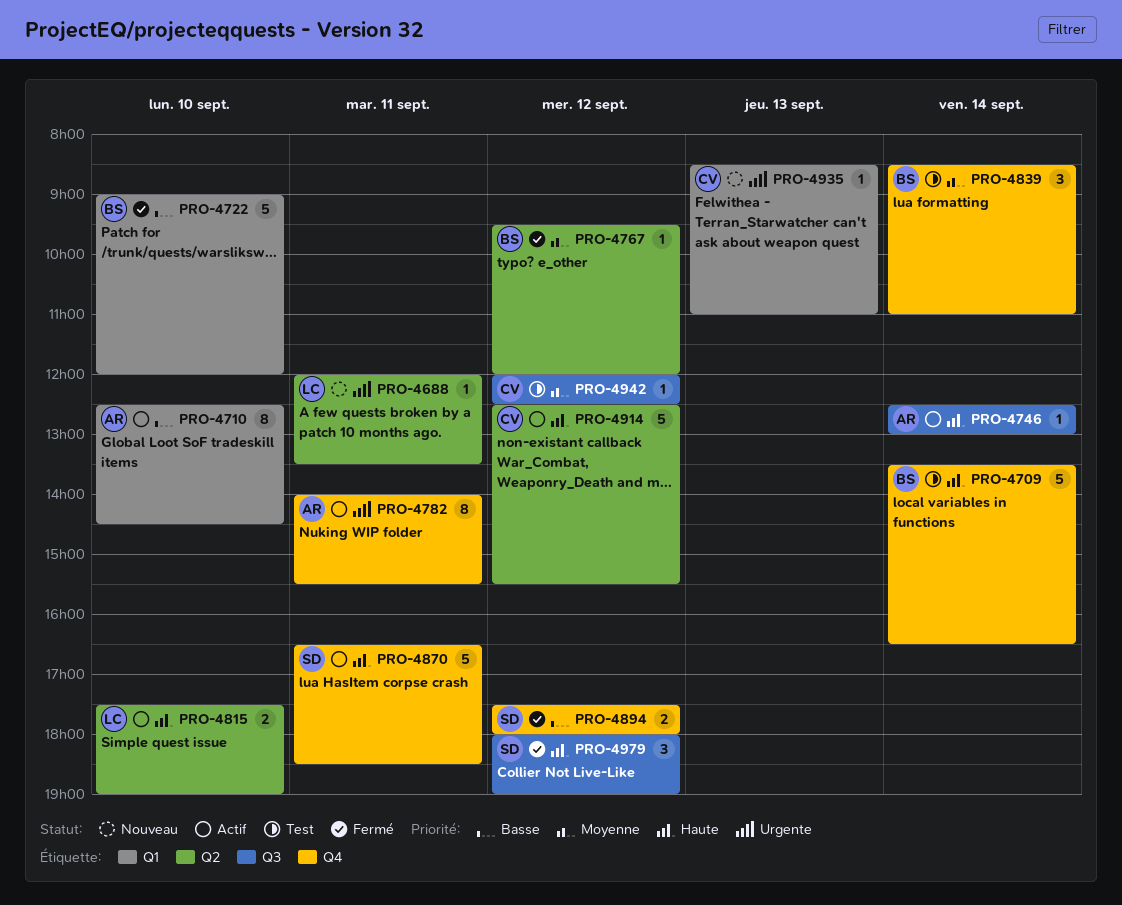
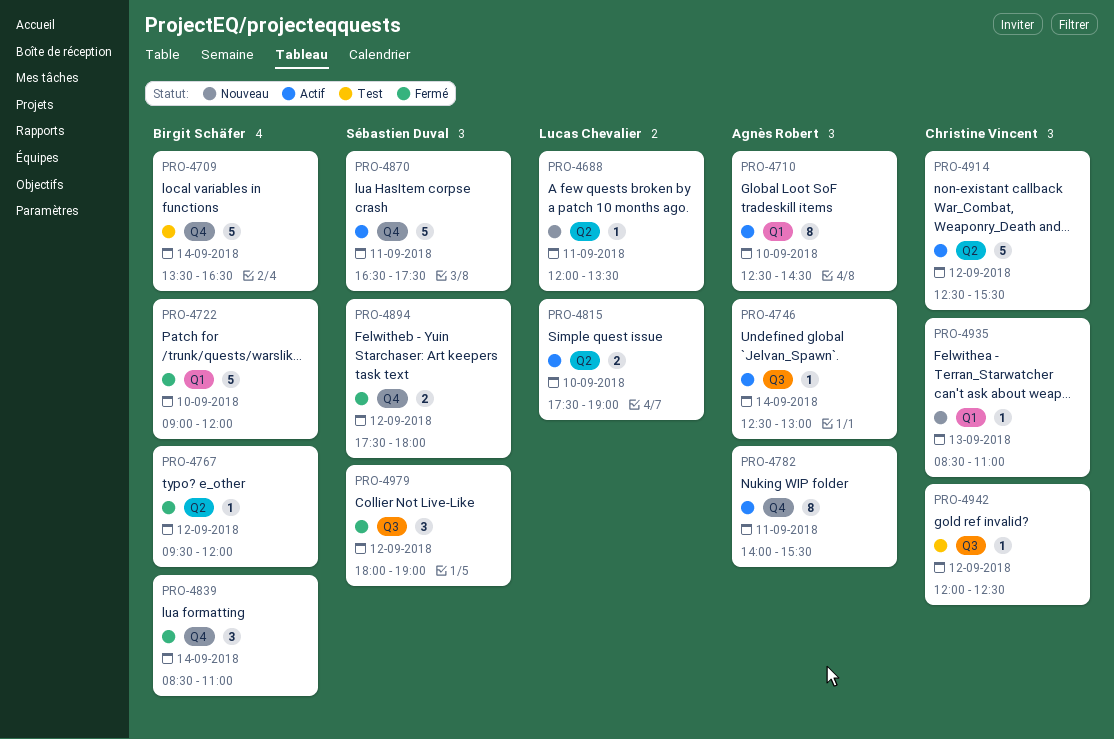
PRO-4839, status: Test -> Fermé
PRO-4870, ends: 18:30 -> 17:30

